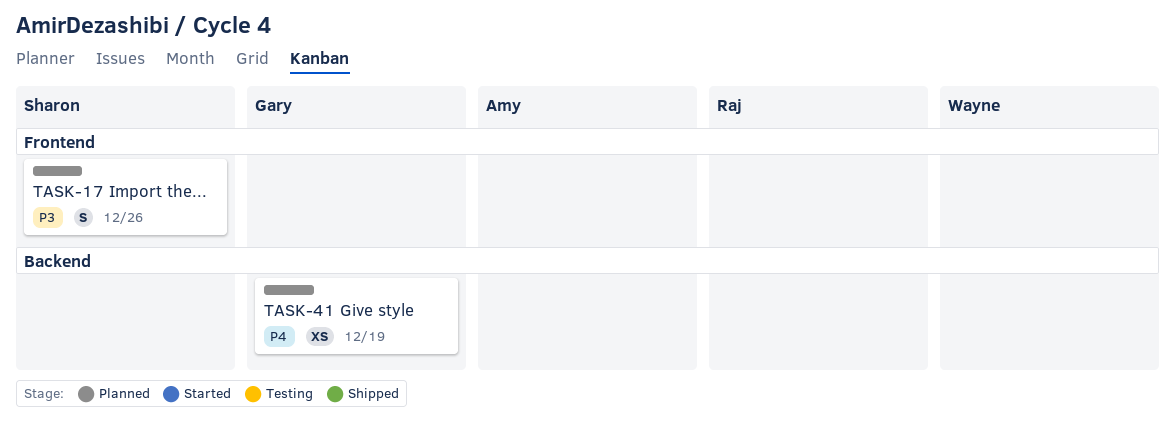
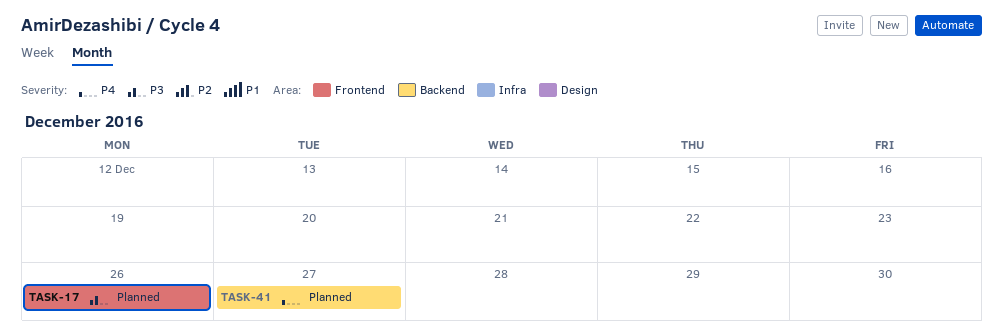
TASK-41, due: Dec 19 -> Dec 27

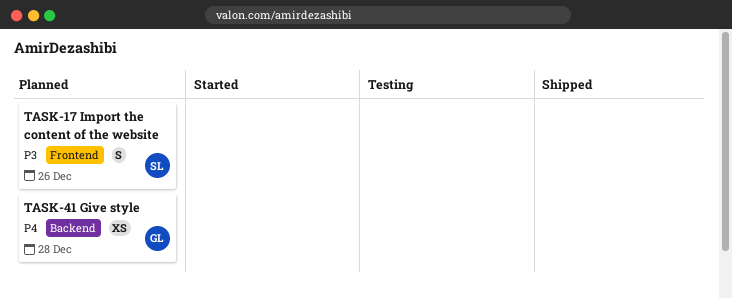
TASK-41, due: Dec 27 -> Dec 28

